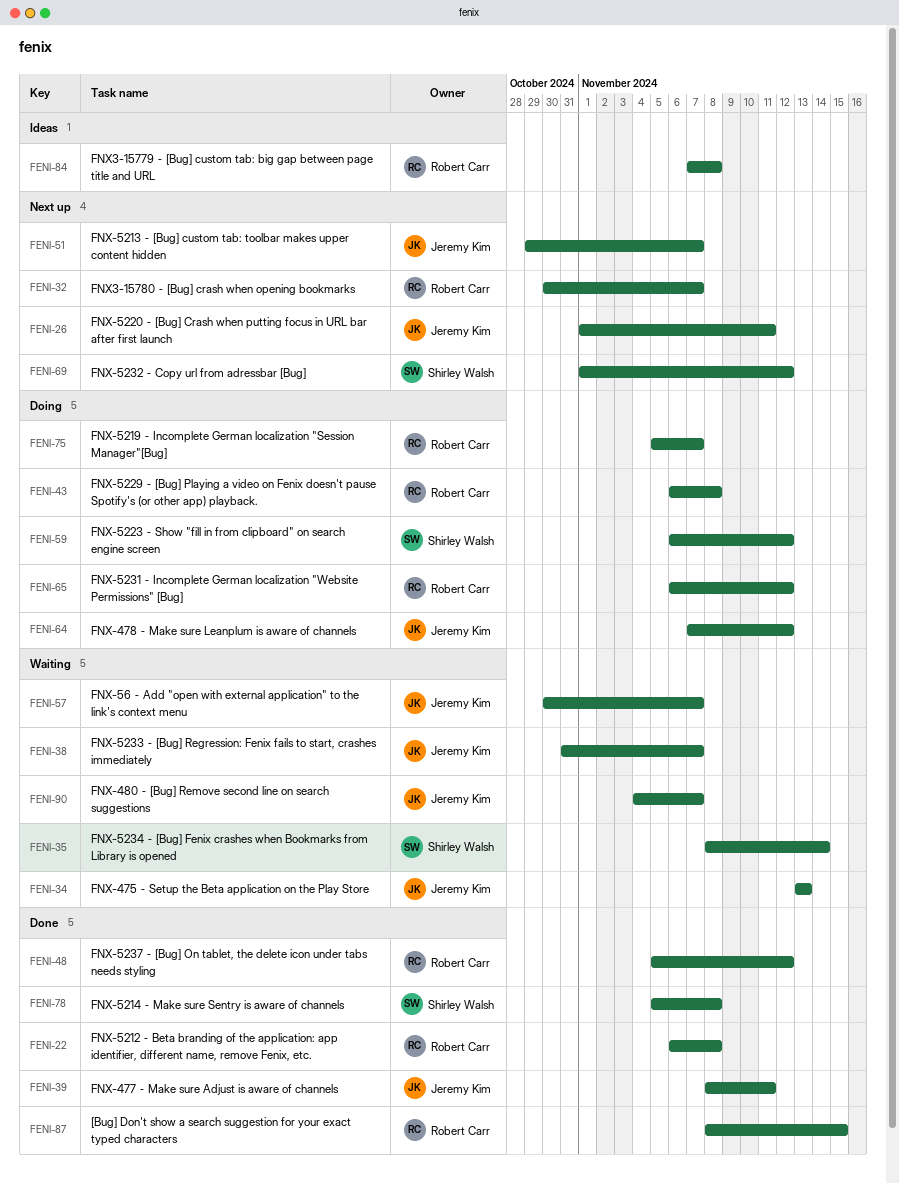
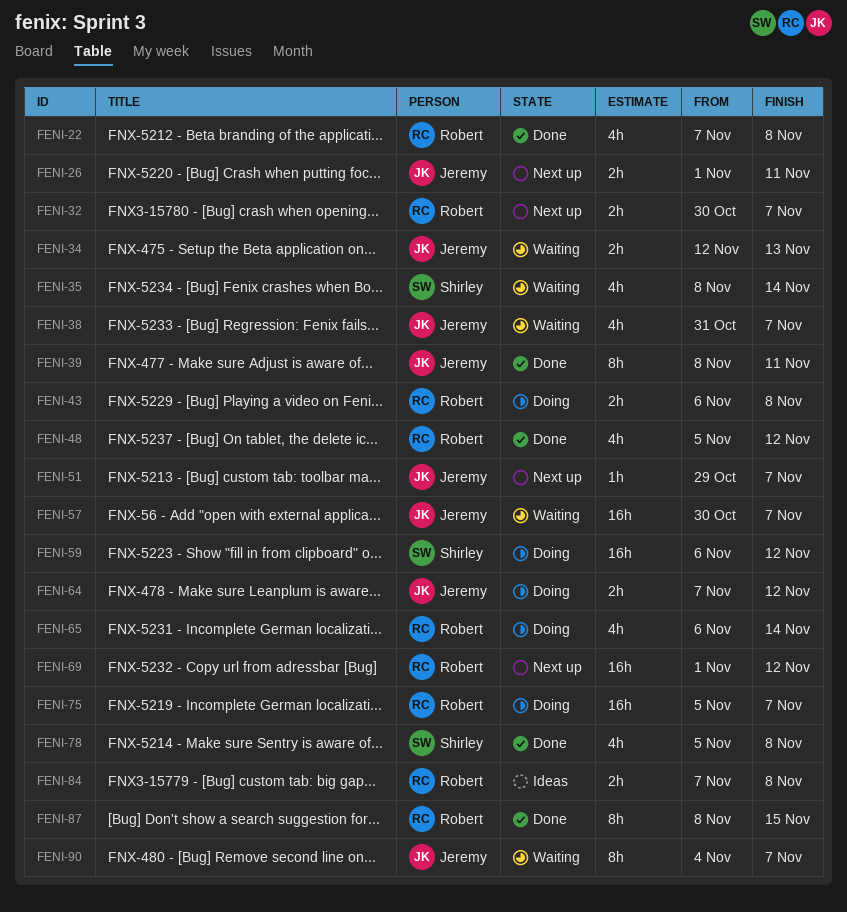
FENI-22, start: Nov 6 -> Nov 7
FENI-34, start: Nov 13 -> Nov 12
FENI-65, due: Nov 12 -> Nov 14
FENI-69, owner: Shirley Walsh -> Robert Carr

